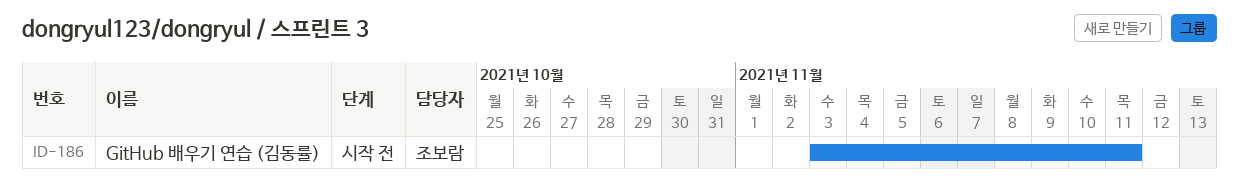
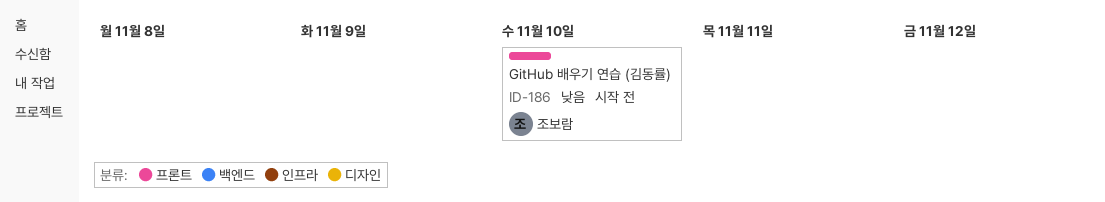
ID-186, due: Nov 11 -> Nov 10

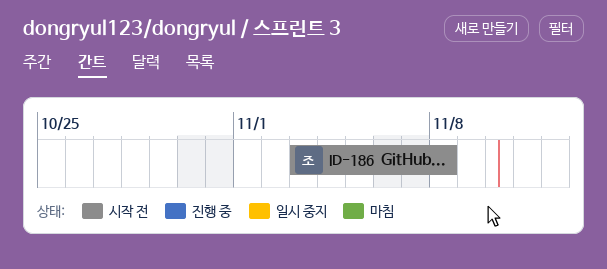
ID-186, due: Nov 10 -> Nov 8

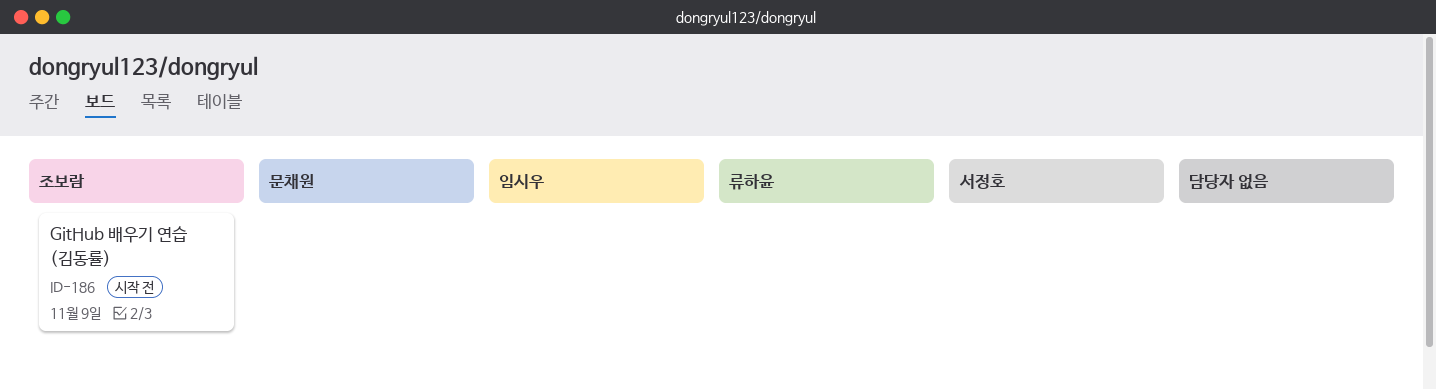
ID-186, due: Nov 8 -> Nov 9

